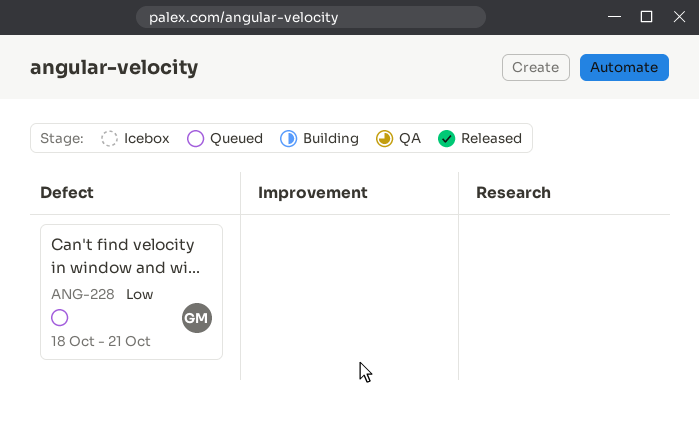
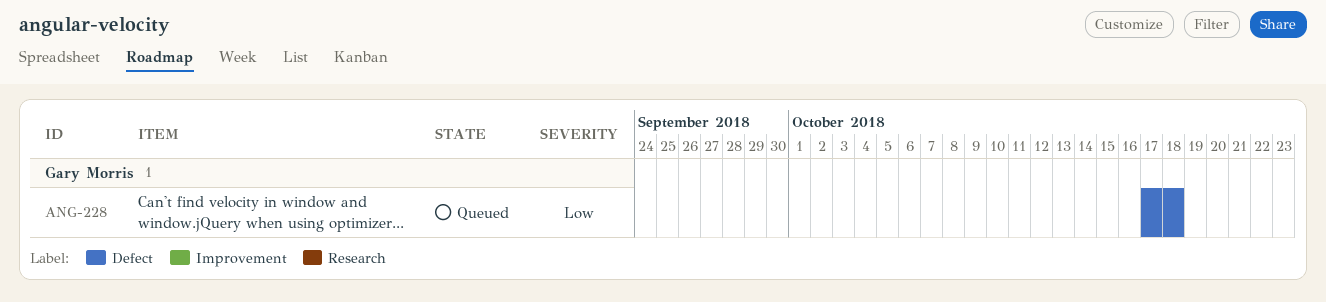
ANG-228, start: Oct 18 -> Oct 17
ANG-228, due: Oct 21 -> Oct 18

